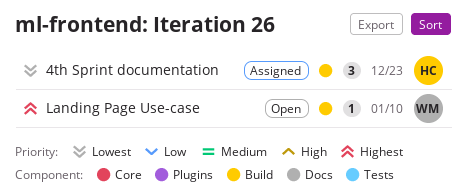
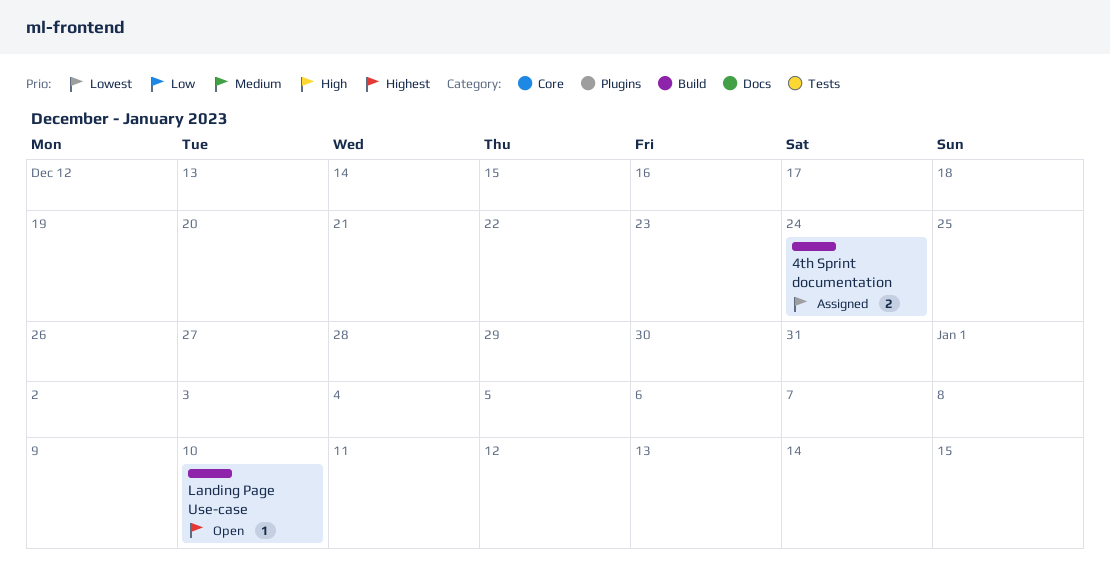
4th Sprint documentation, estimate: 3 -> 2
4th Sprint documentation, due: Dec 23 -> Dec 24

